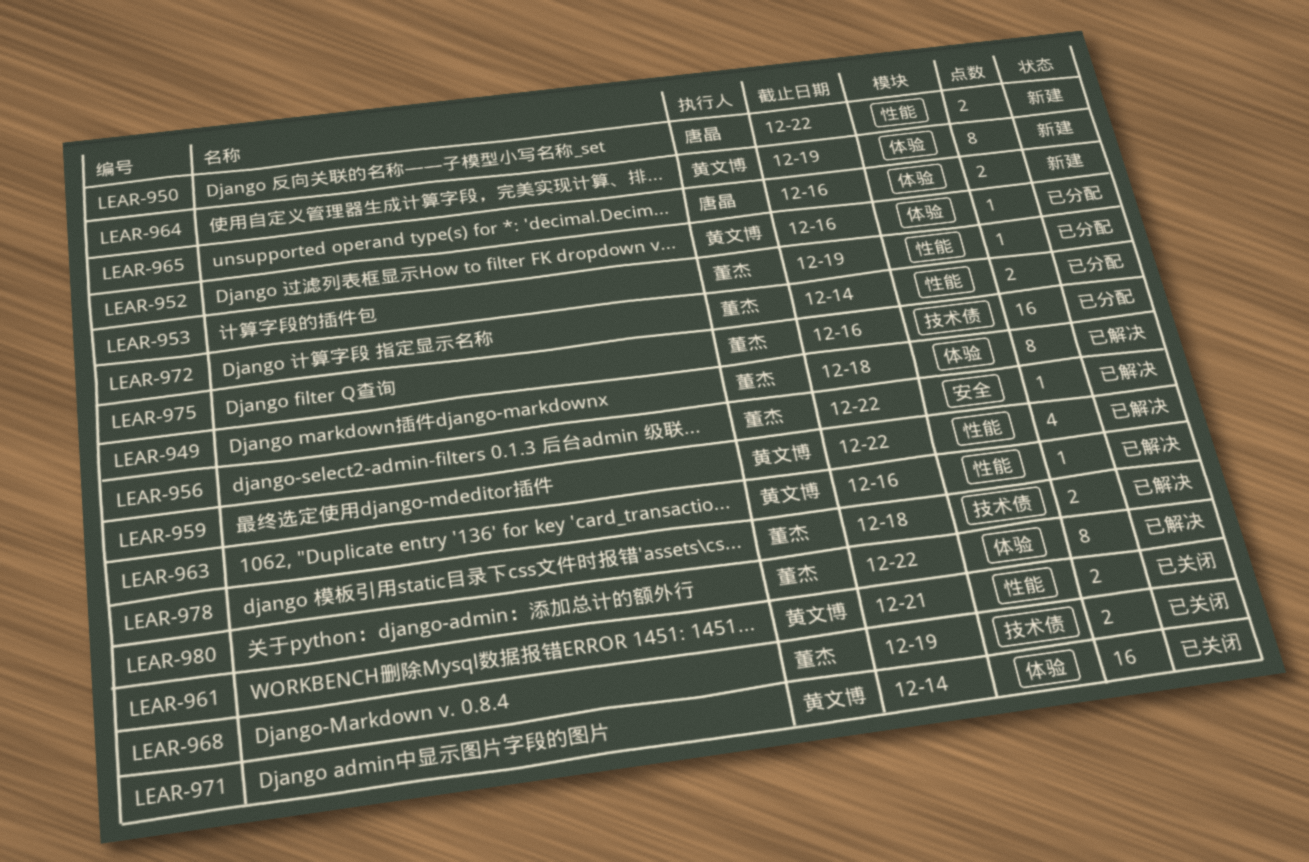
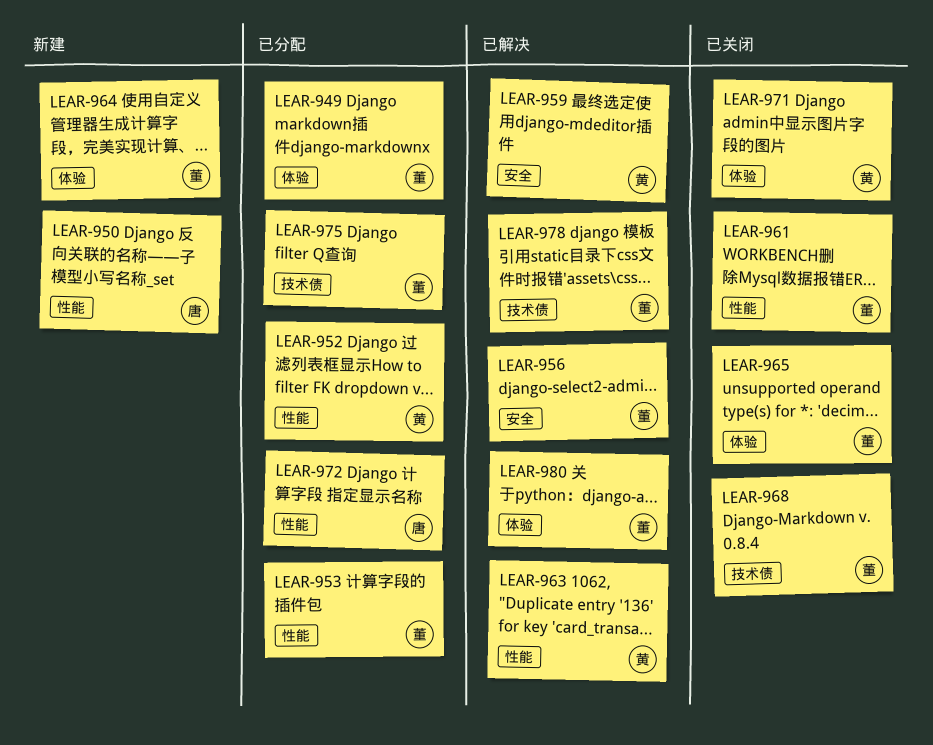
LEAR-949, status: 已解决 -> 已分配
LEAR-952, label: 体验 -> 性能
LEAR-959, label: 性能 -> 安全
LEAR-961, owner: 黄文博 -> 董杰
LEAR-964, owner: 黄文博 -> 董杰
LEAR-965, status: 新建 -> 已关闭
LEAR-965, owner: 唐晶 -> 董杰
LEAR-972, owner: 董杰 -> 唐晶

